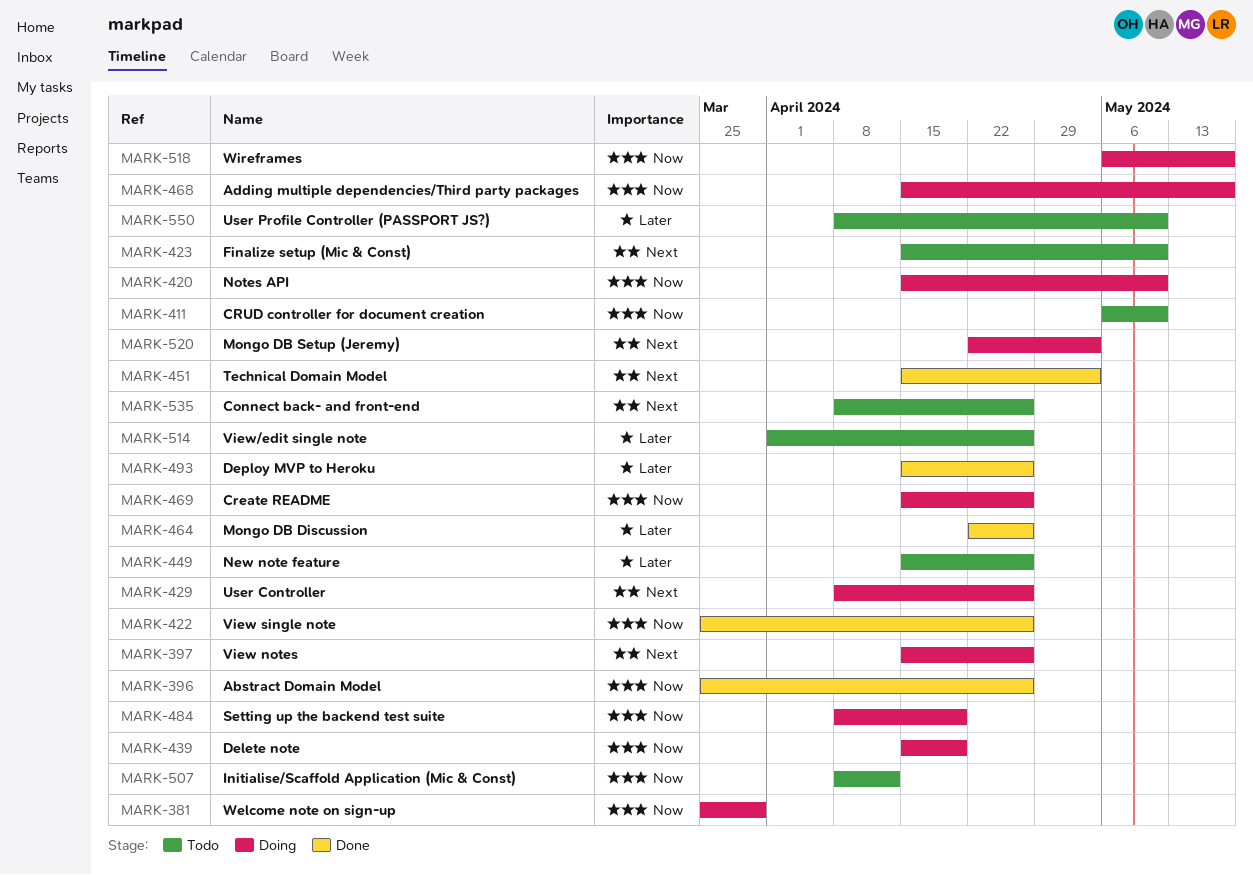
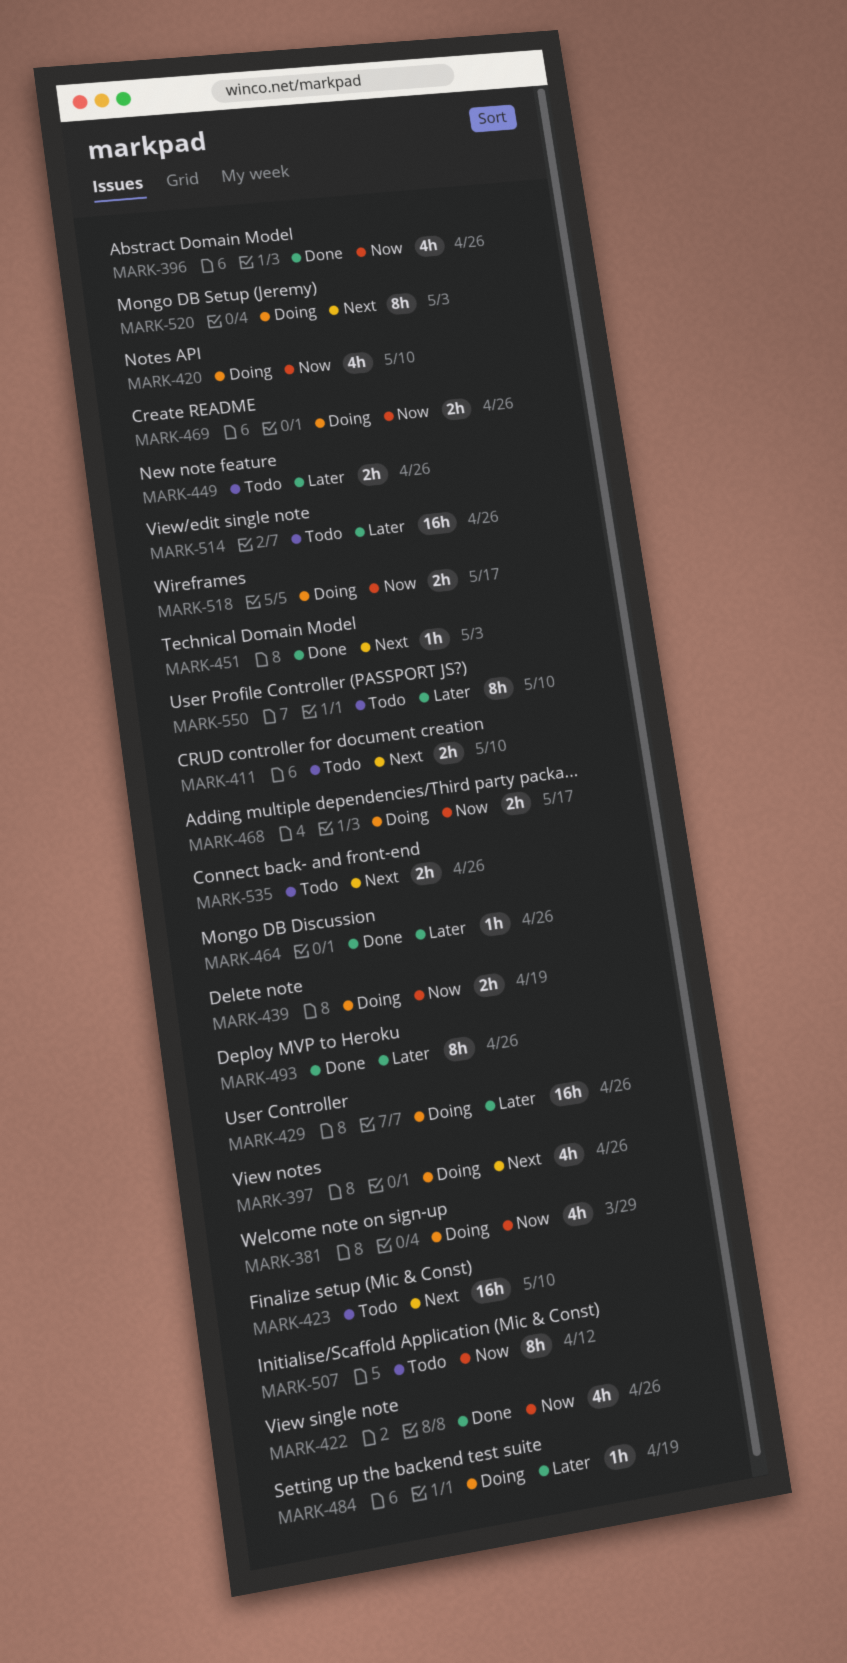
MARK-411, priority: Now -> Next
MARK-429, priority: Next -> Later
MARK-484, priority: Now -> Later

